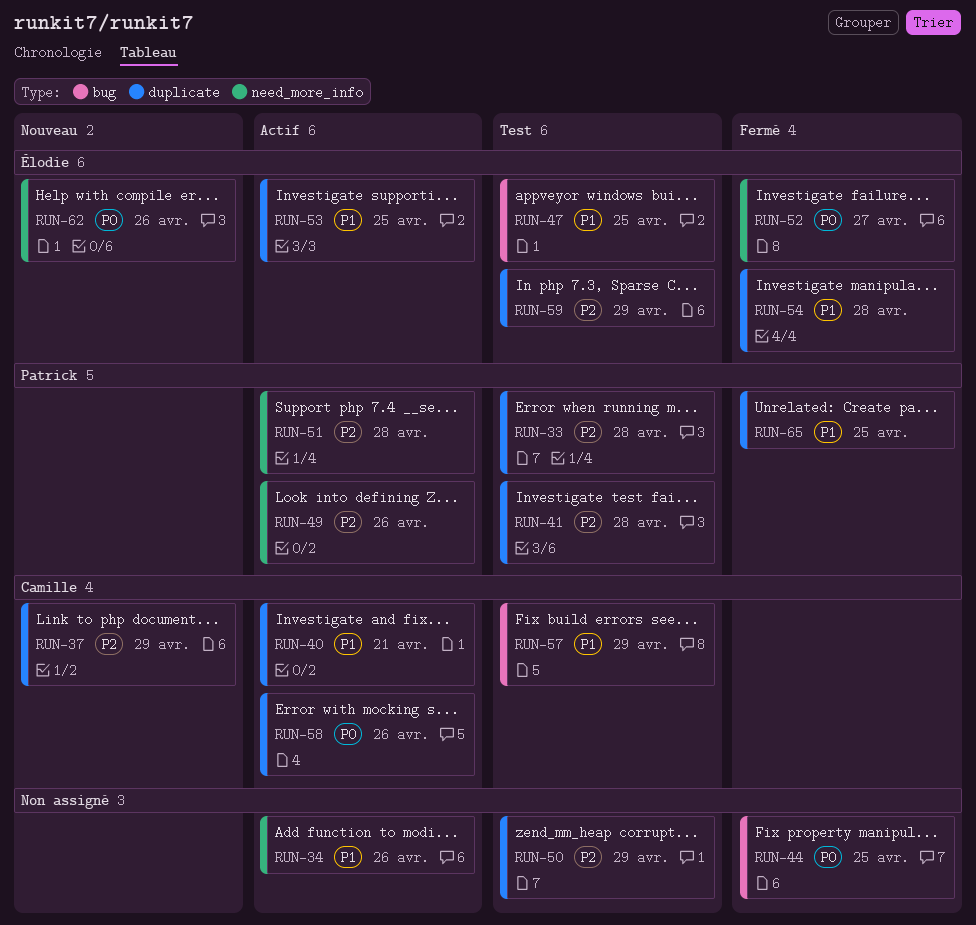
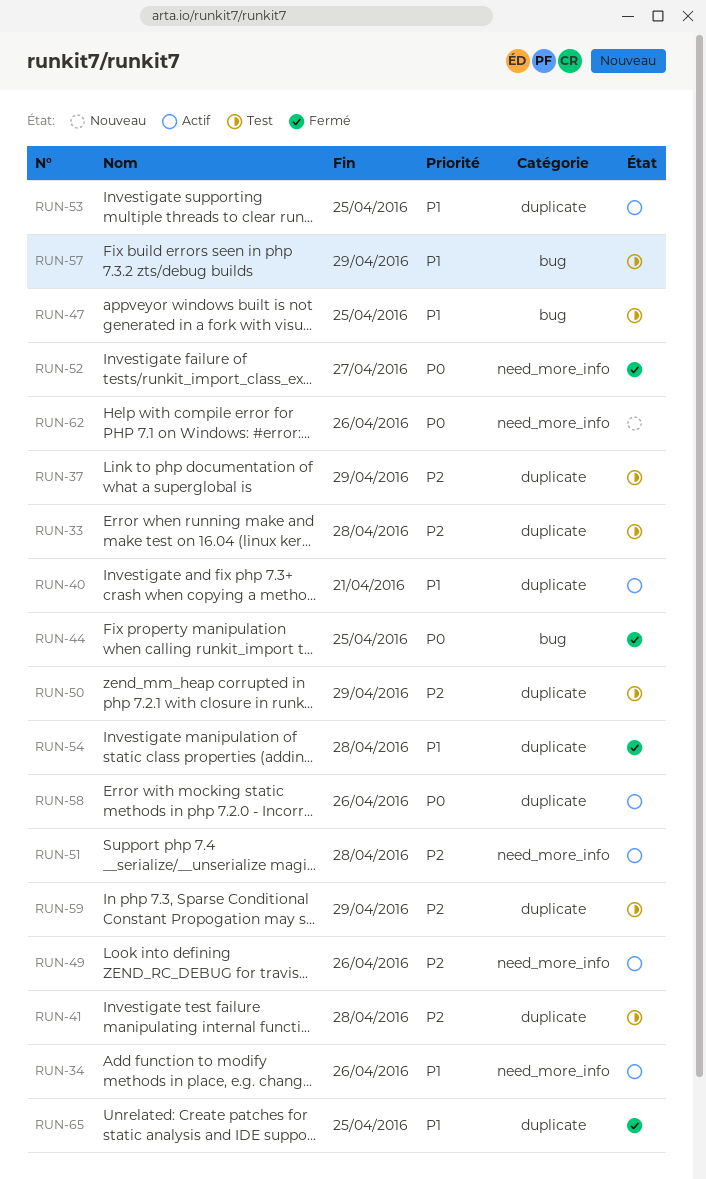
RUN-37, status: Nouveau -> Test

